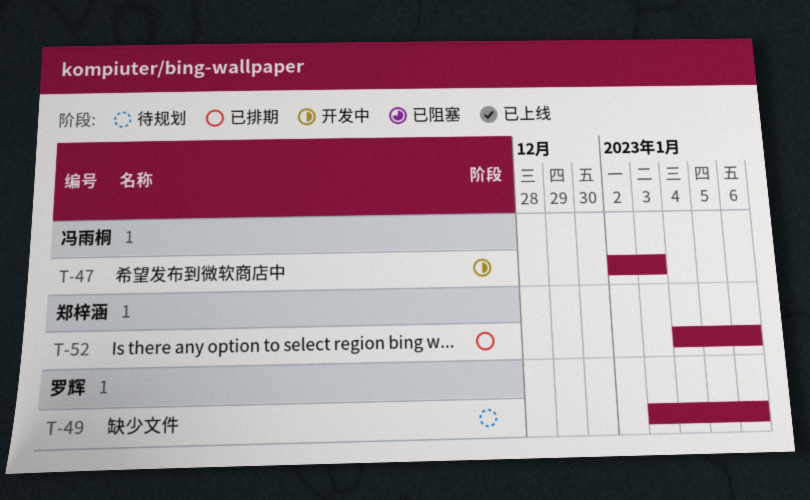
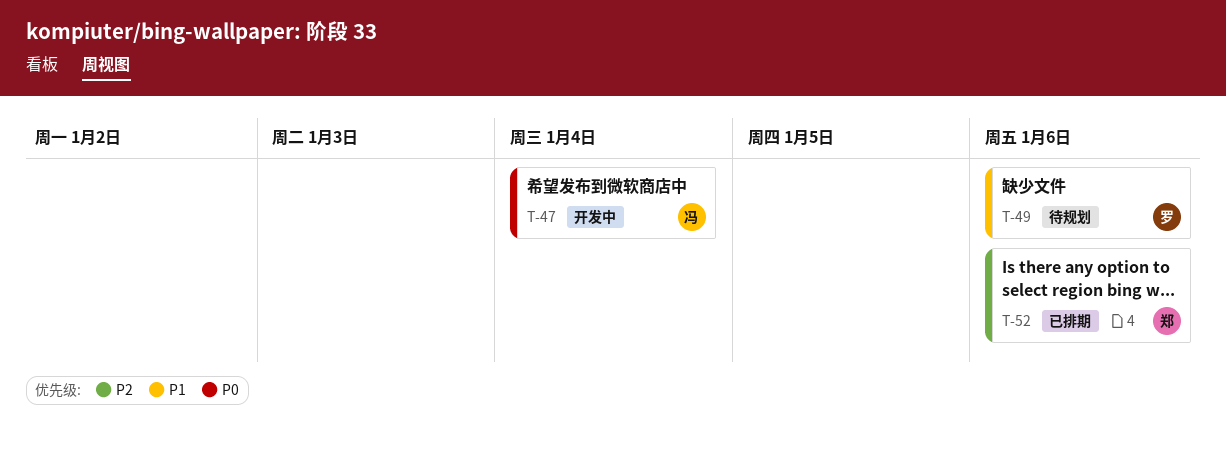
T-47, due: Jan 3 -> Jan 4

